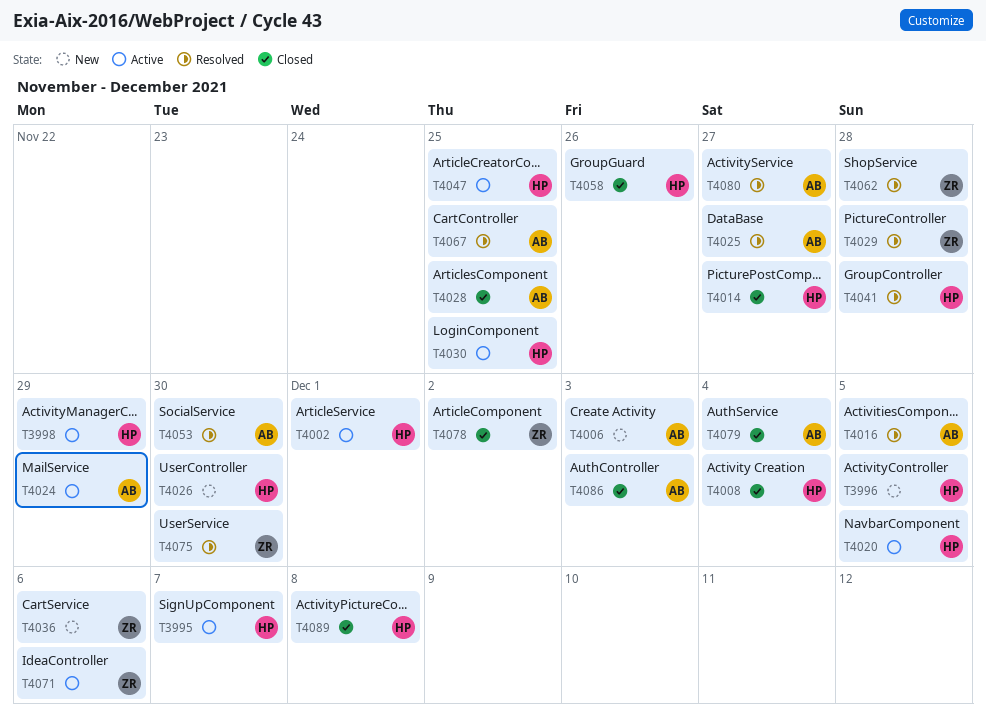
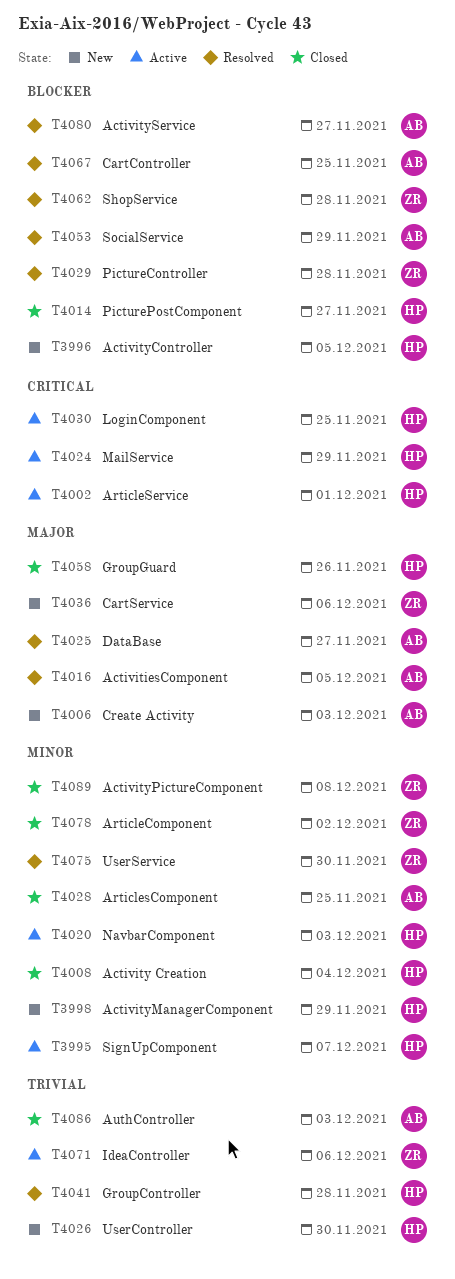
T3998, status: Active -> New
T4020, due: Dec 5 -> Dec 3
T4024, owner: AB -> HP
T4047: present -> none
T4053, due: Nov 30 -> Nov 29
T4079: present -> none
T4089, owner: HP -> ZR

